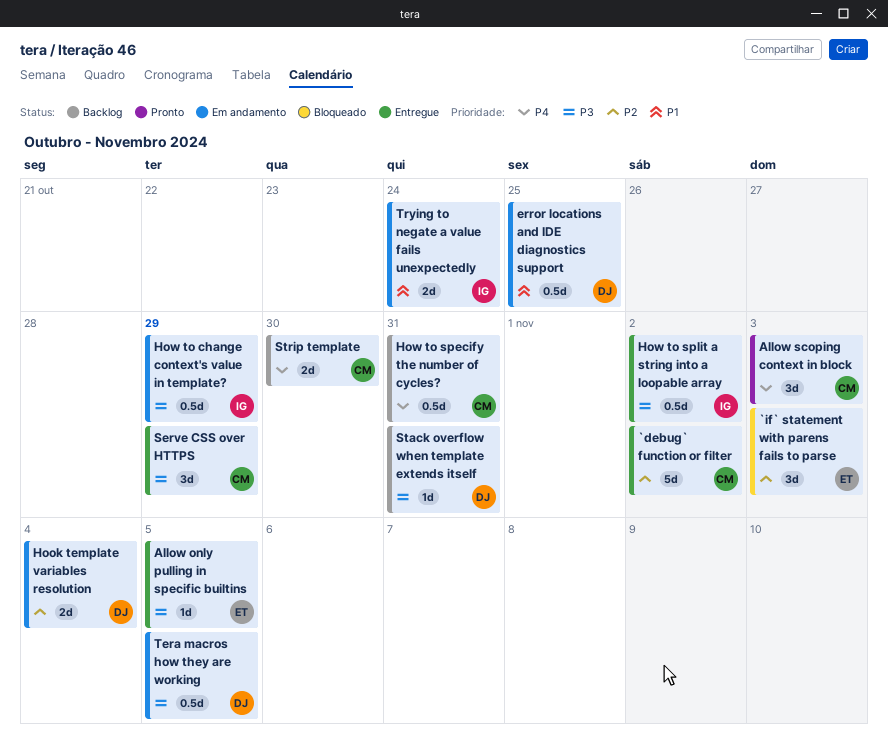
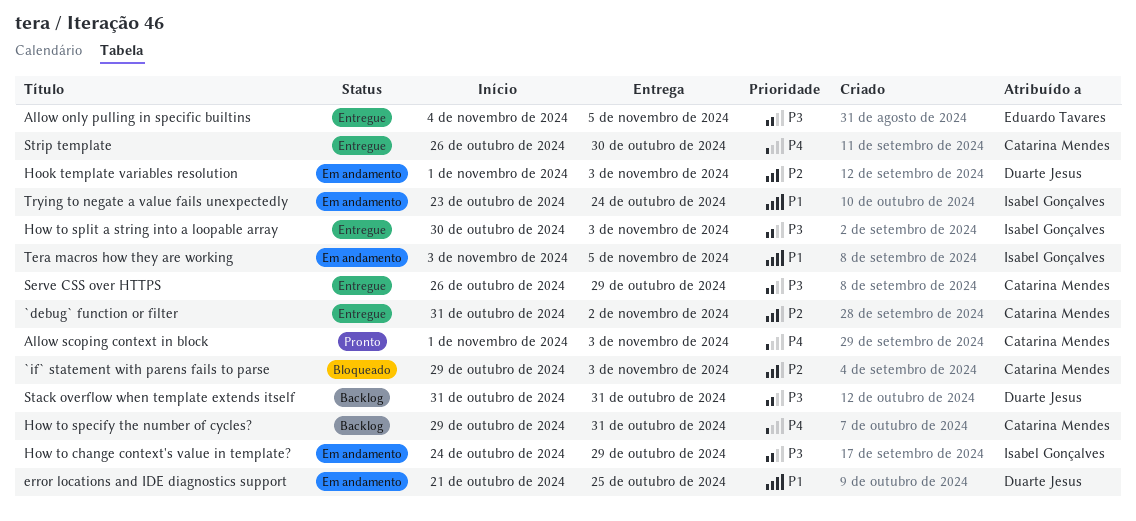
`if` statement with parens fails to parse, owner: Eduardo Tavares -> Catarina Mendes
Hook template variables resolution, due: Nov 4 -> Nov 3
How to split a string into a loopable array, due: Nov 2 -> Nov 3
Strip template, status: Backlog -> Entregue
Tera macros how they are working, owner: Duarte Jesus -> Isabel Gonçalves
Tera macros how they are working, priority: P3 -> P1

